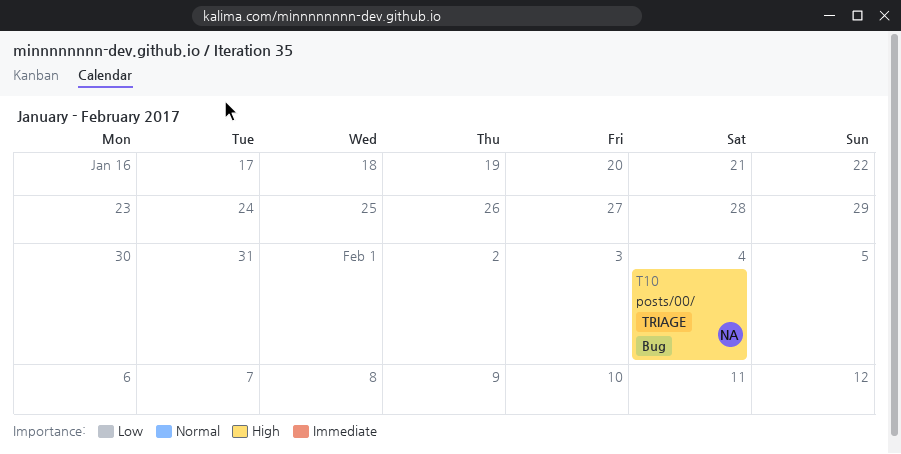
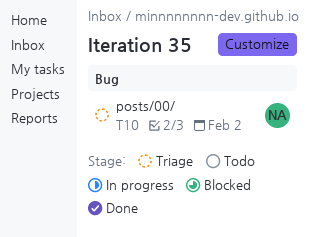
T10, due: Feb 4 -> Feb 2

